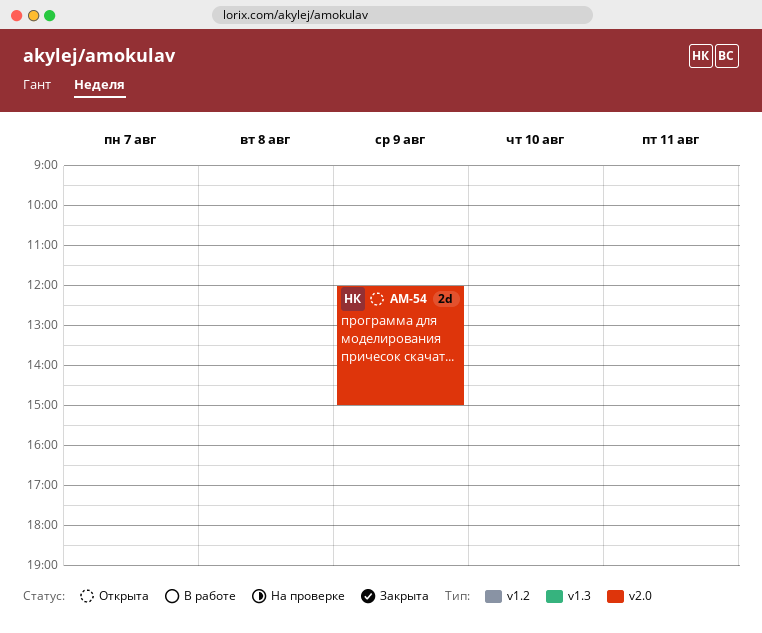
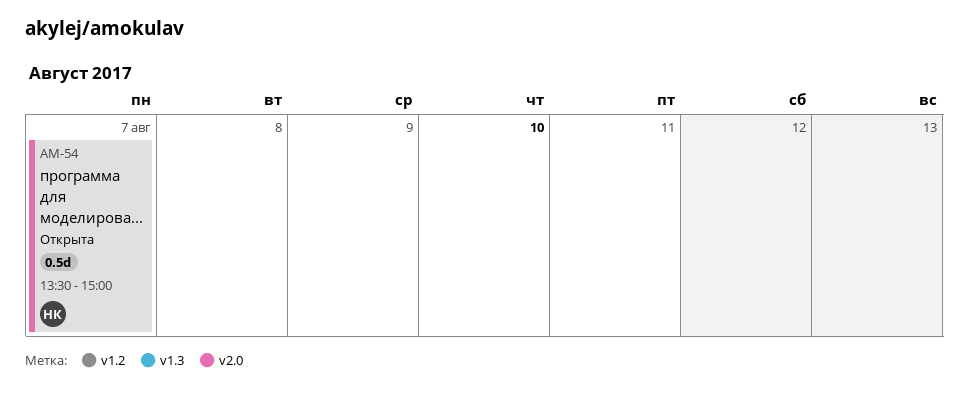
AM-54, estimate: 2d -> 0.5d
AM-54, day: Aug 9 -> Aug 7
AM-54, begins: 12:00 -> 13:30

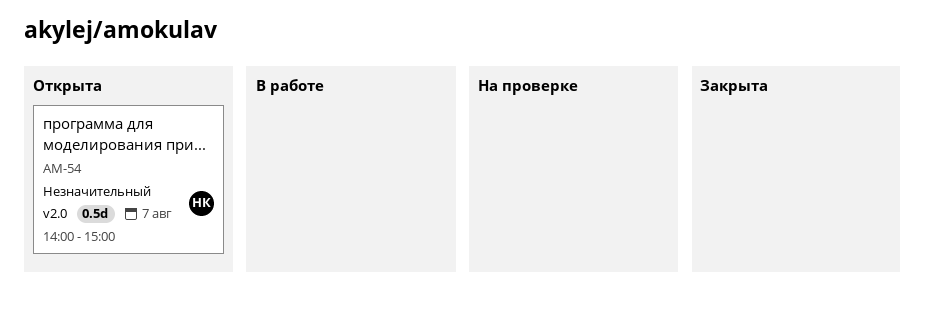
AM-54, begins: 13:30 -> 14:00

